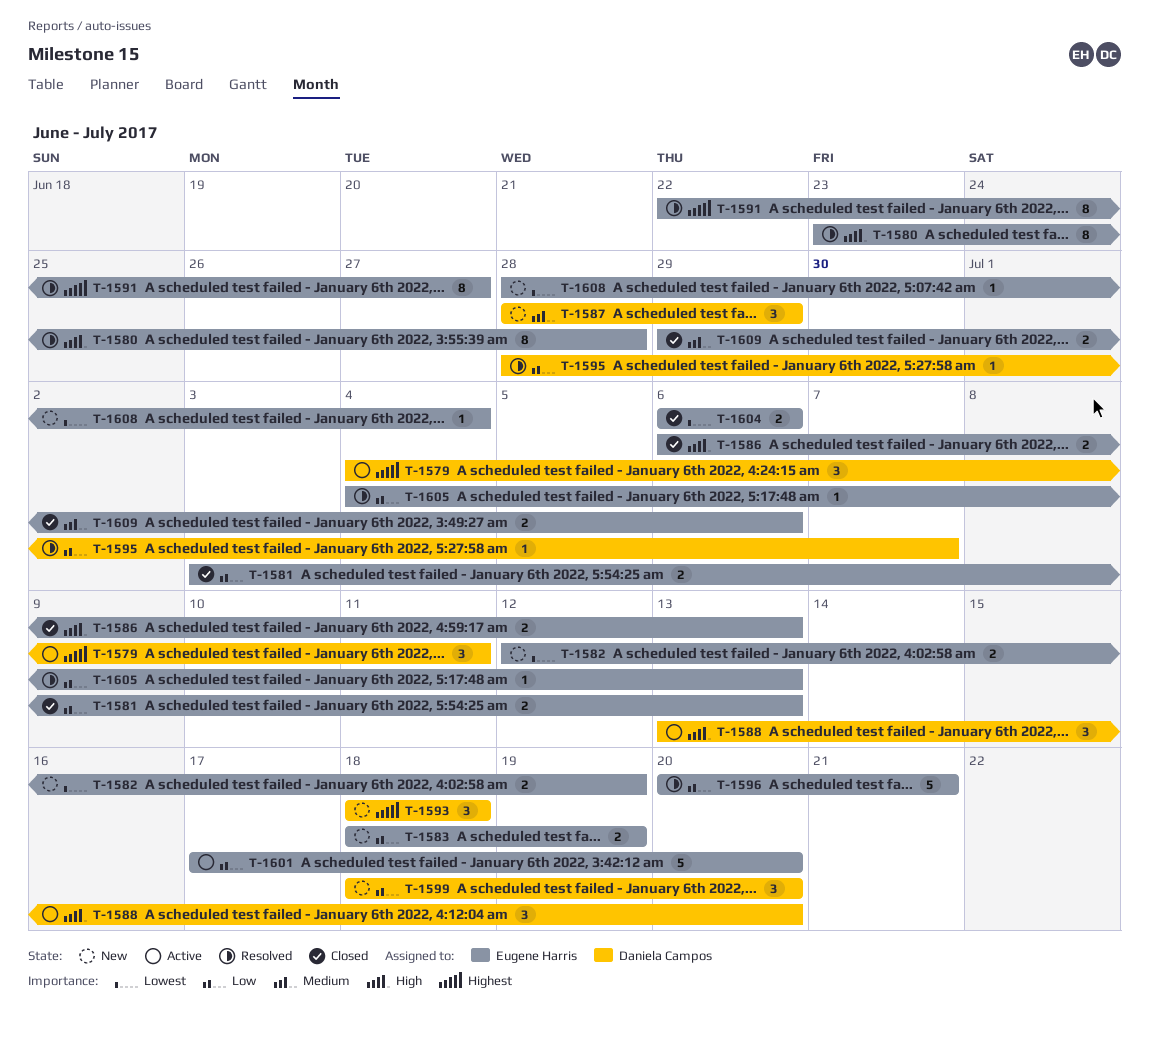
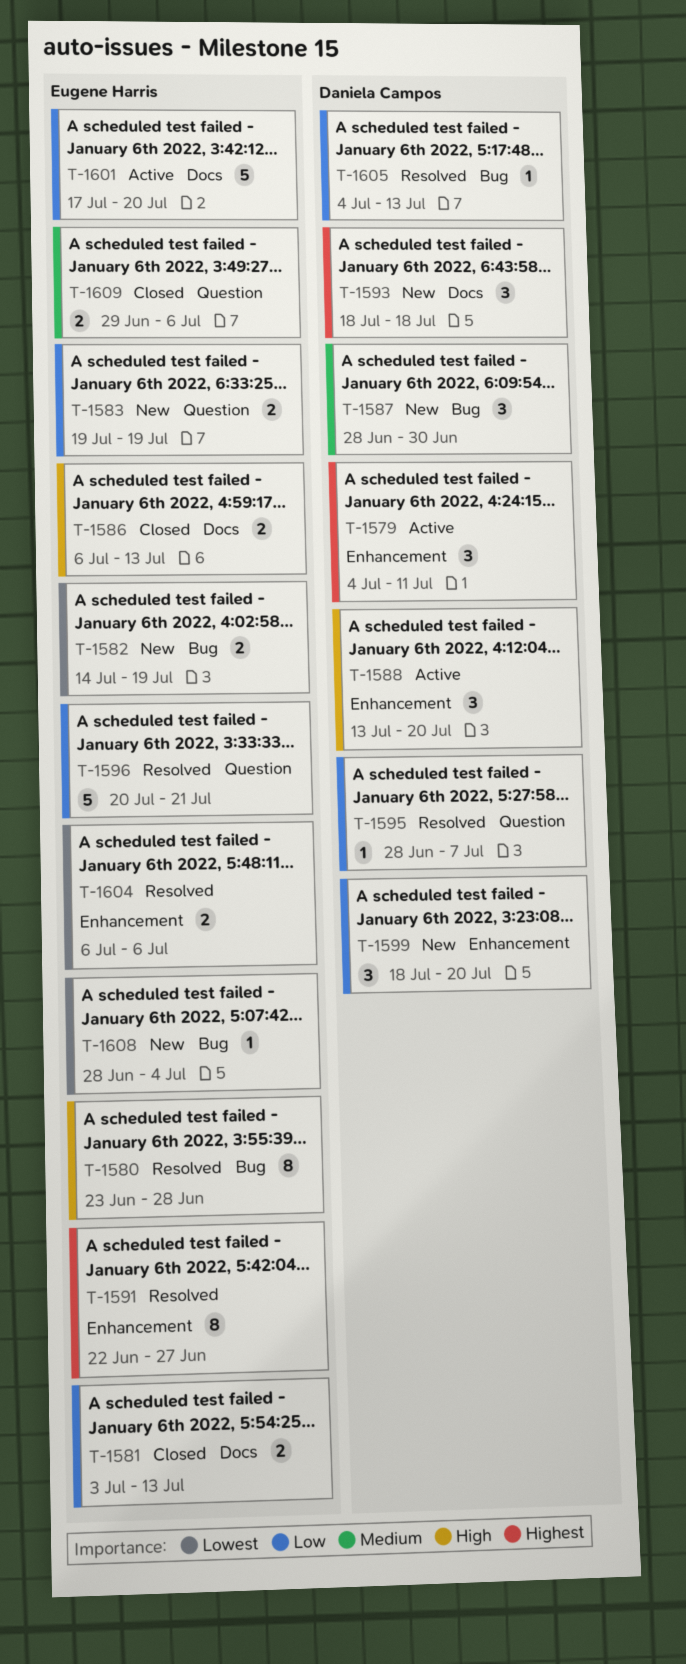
T-1582, start: Jul 12 -> Jul 14
T-1583, start: Jul 18 -> Jul 19
T-1587, due: Jun 29 -> Jun 30
T-1604, status: Closed -> Resolved
T-1605, owner: Eugene Harris -> Daniela Campos

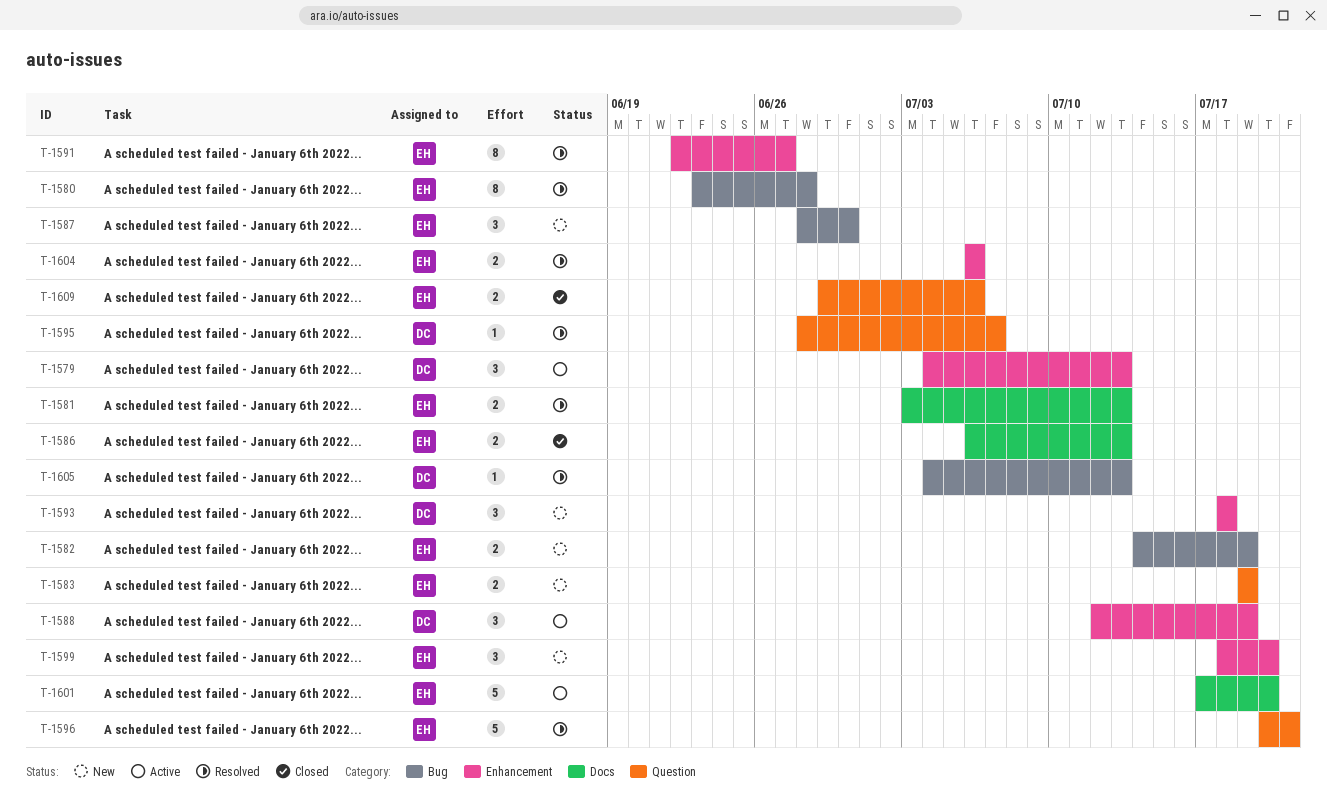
T-1579, due: Jul 11 -> Jul 13
T-1581, status: Closed -> Resolved
T-1587, owner: Daniela Campos -> Eugene Harris
T-1588, start: Jul 13 -> Jul 12
T-1588, due: Jul 20 -> Jul 19
T-1593, label: Docs -> Enhancement
T-1599, owner: Daniela Campos -> Eugene Harris
T-1608: present -> none

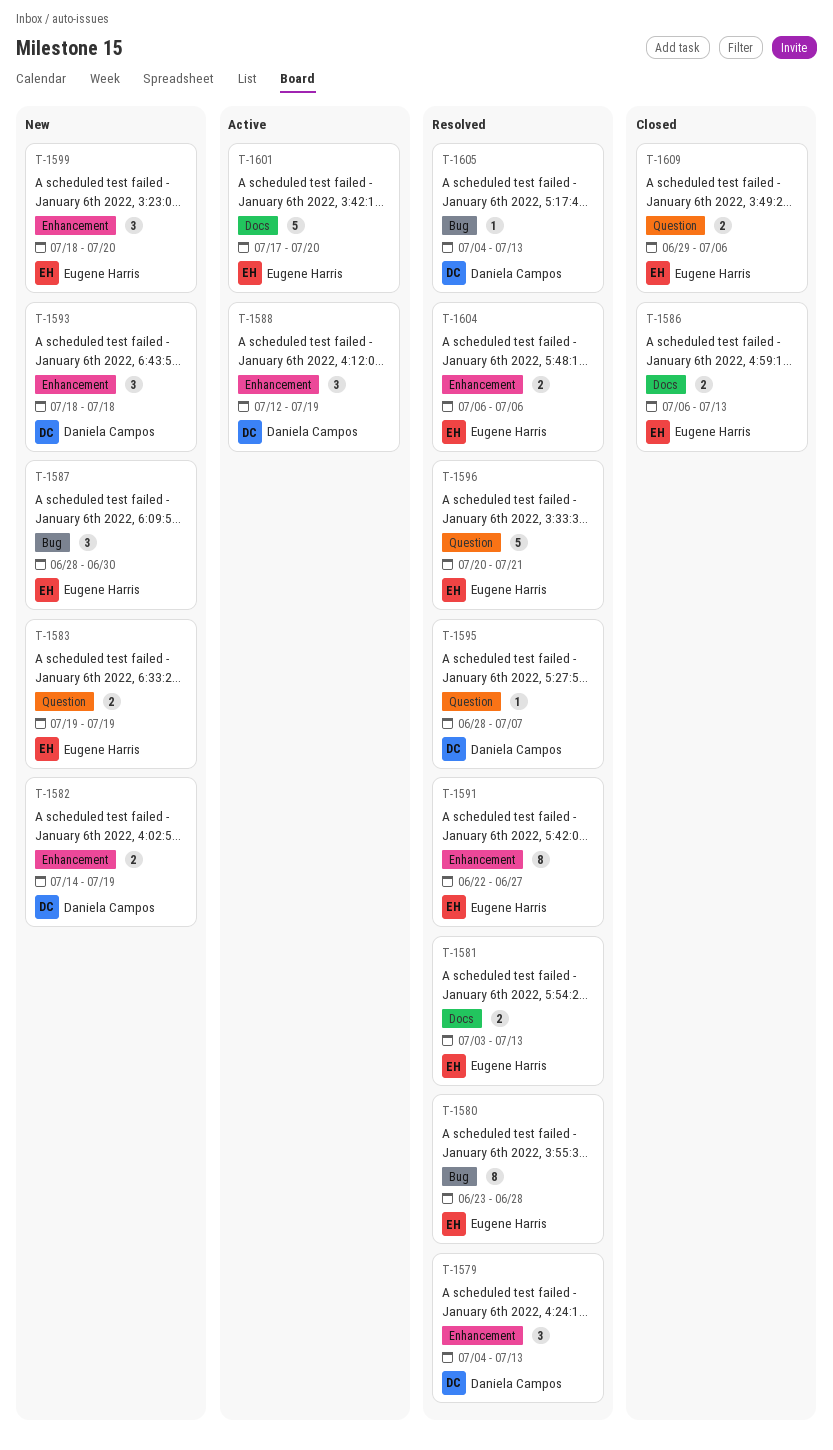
T-1579, status: Active -> Resolved
T-1582, owner: Eugene Harris -> Daniela Campos
T-1582, label: Bug -> Enhancement

